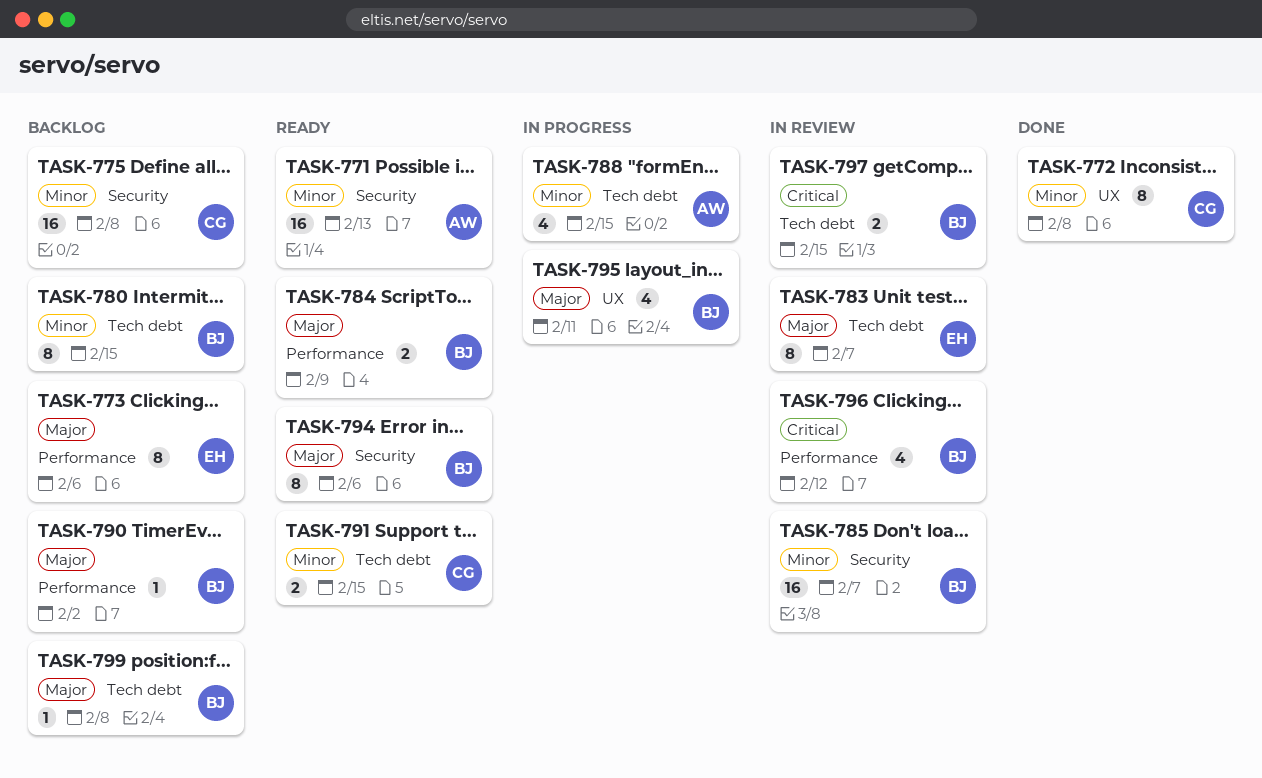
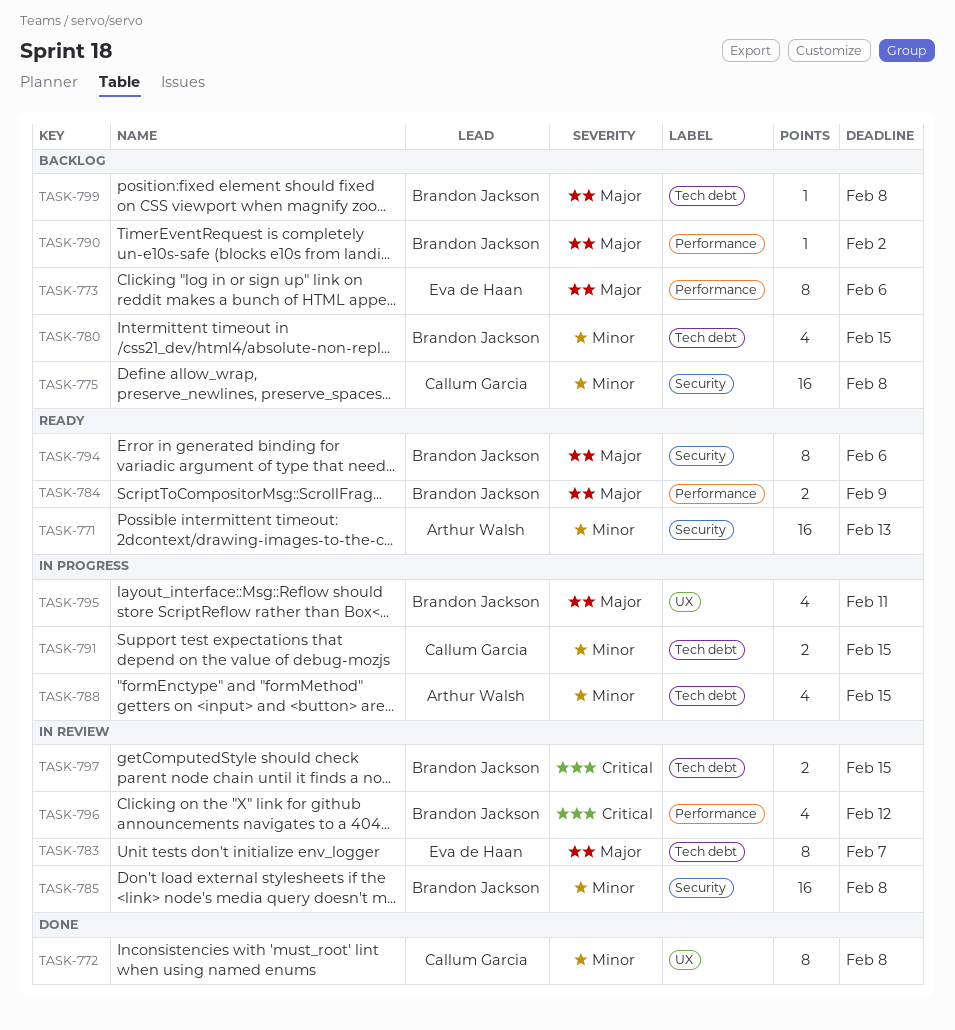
TASK-780, estimate: 8 -> 4
TASK-785, due: Feb 7 -> Feb 8
TASK-791, status: Ready -> In progress

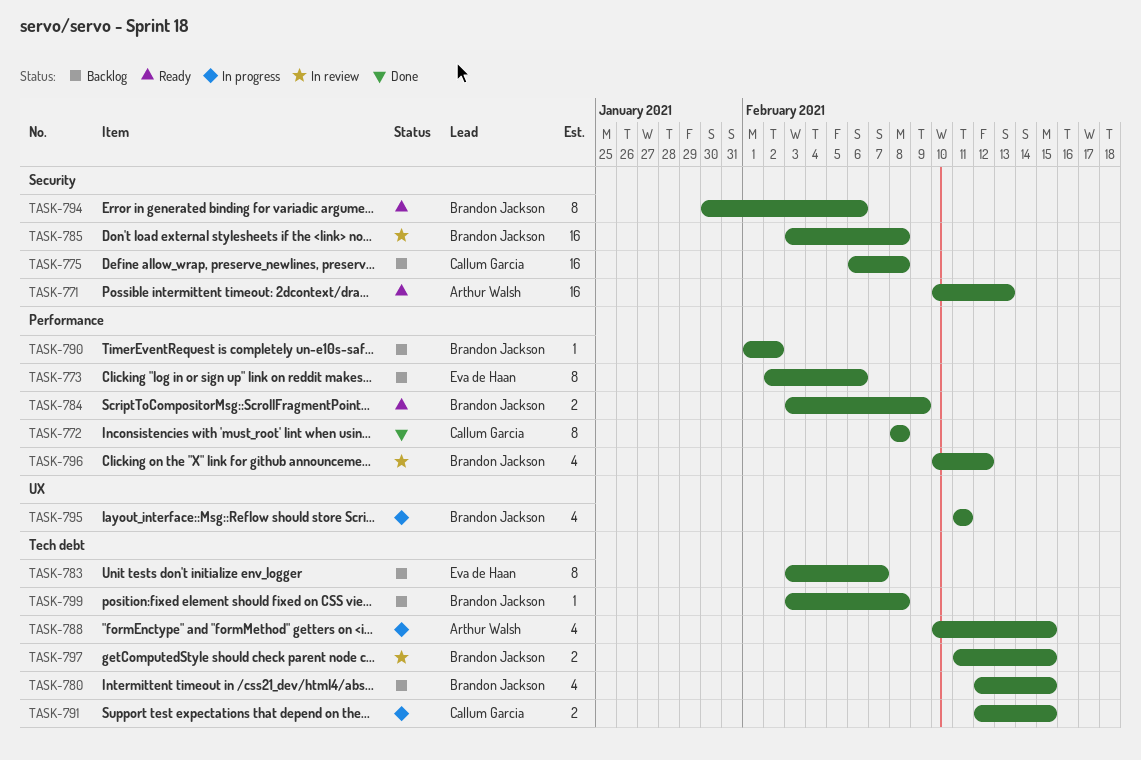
TASK-772, label: UX -> Performance
TASK-783, status: In review -> Backlog

